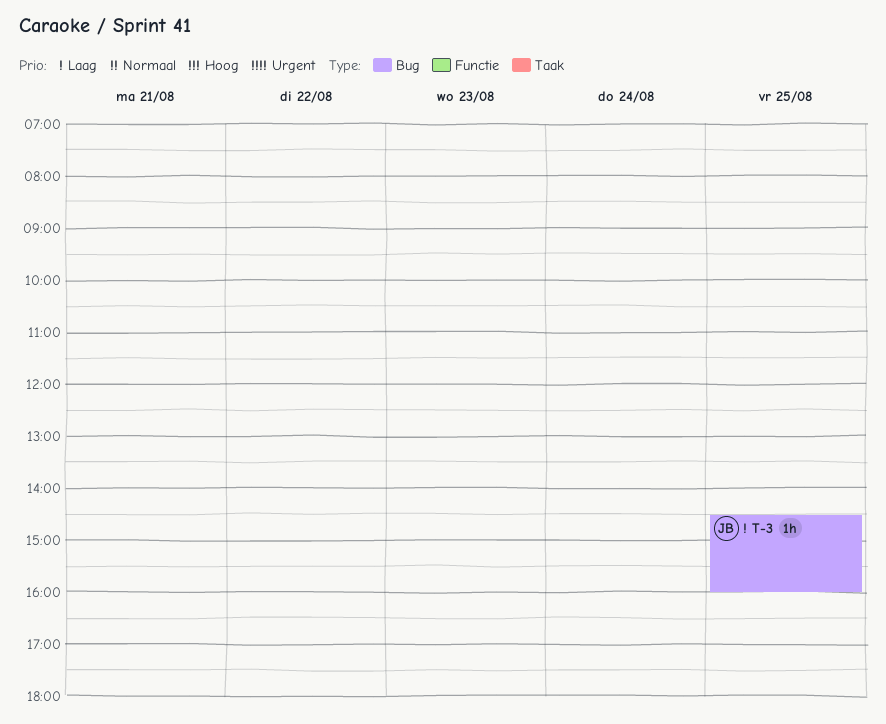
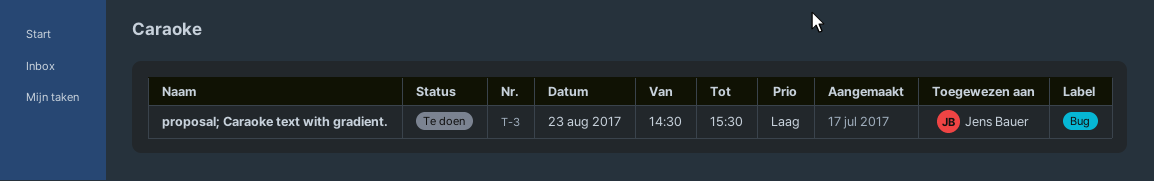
T-3, day: Aug 25 -> Aug 23
T-3, ends: 16:00 -> 15:30

